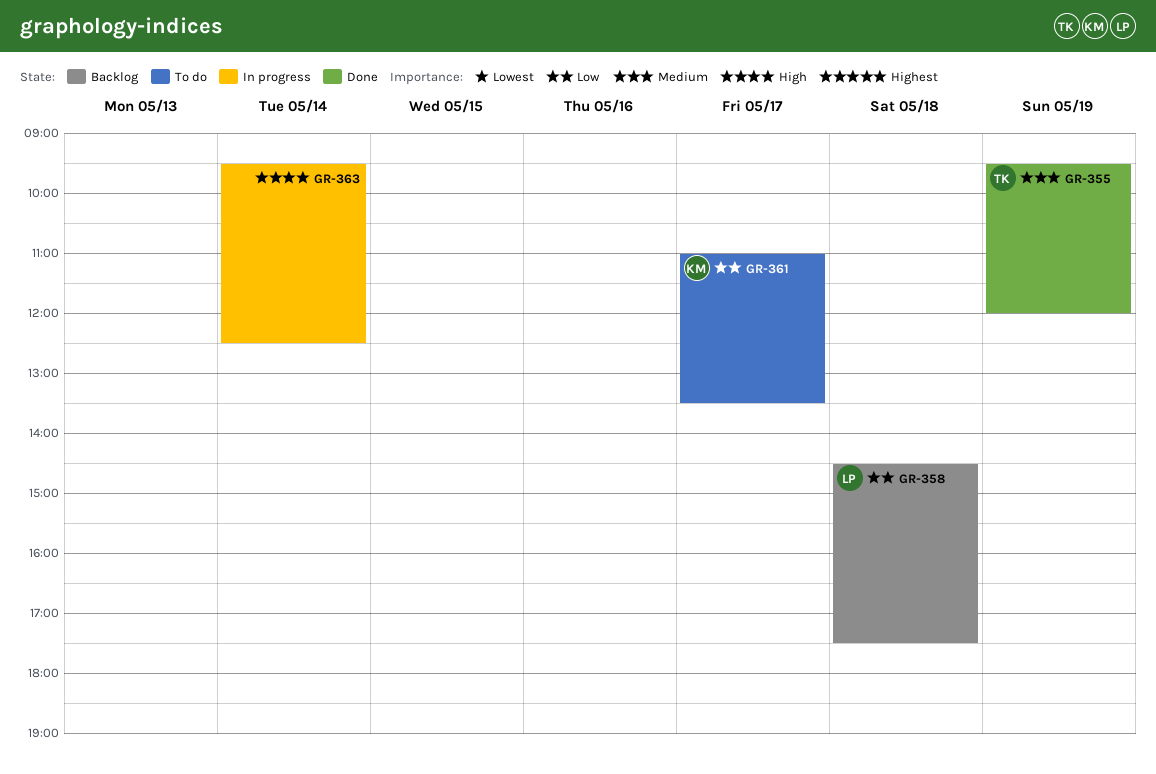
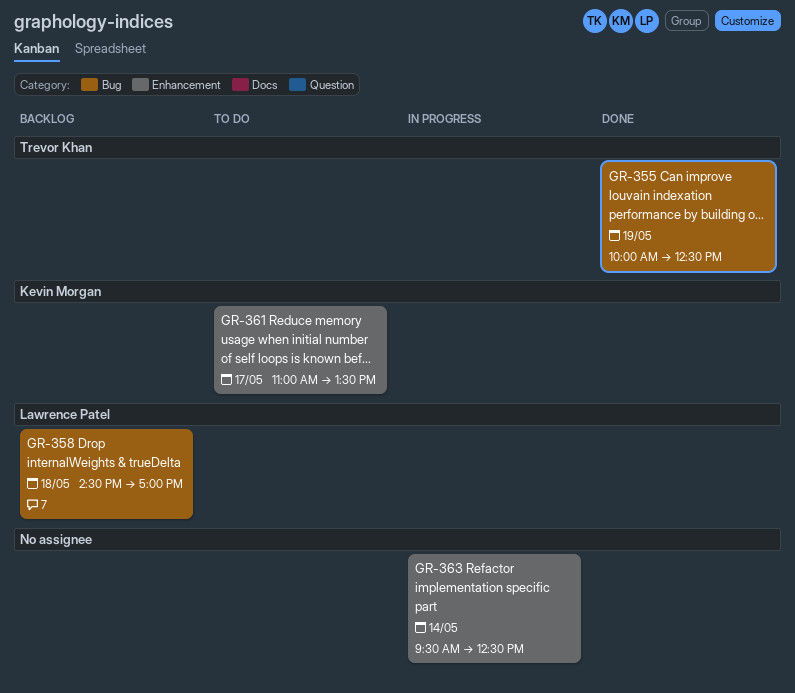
GR-355, begins: 09:30 -> 10:00
GR-355, ends: 12:00 -> 12:30
GR-358, ends: 17:30 -> 17:00

